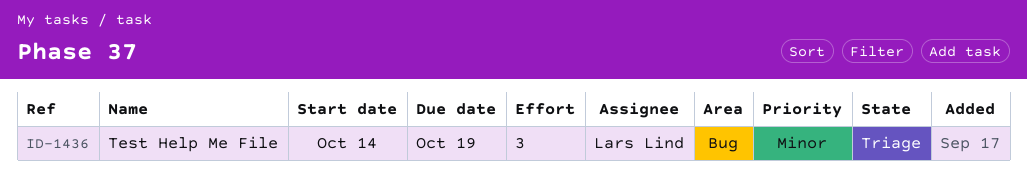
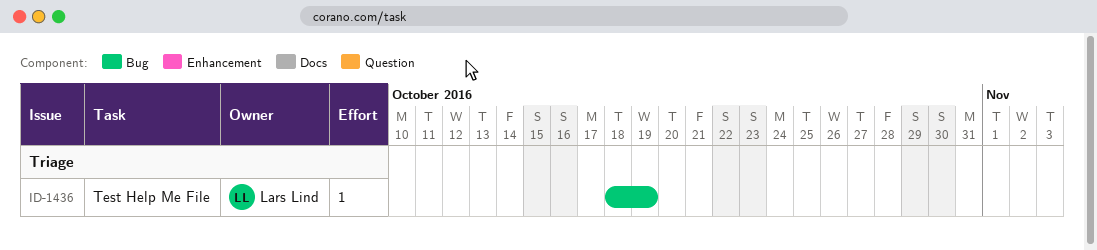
ID-1436, estimate: 3 -> 1
ID-1436, start: Oct 14 -> Oct 18

